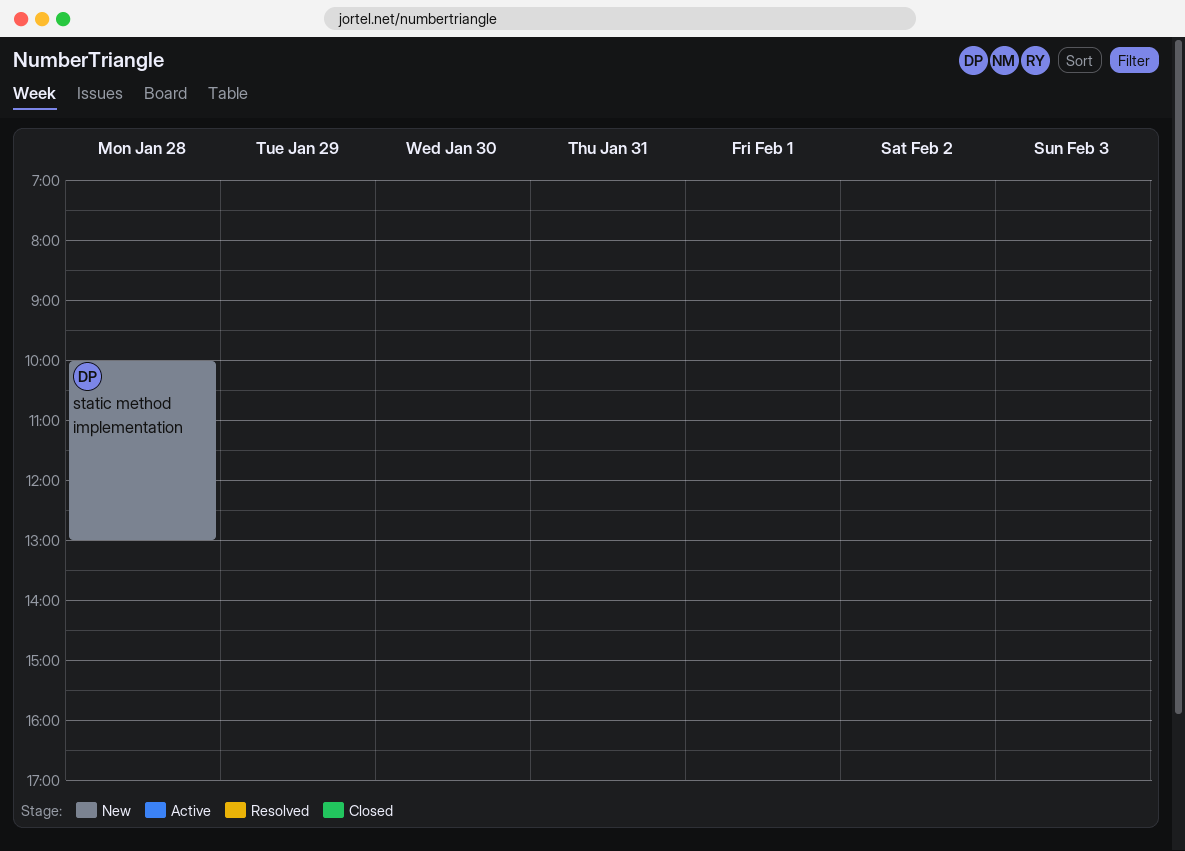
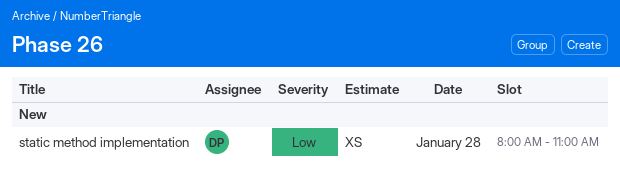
static method implementation, begins: 10:00 -> 08:00
static method implementation, ends: 13:00 -> 11:00

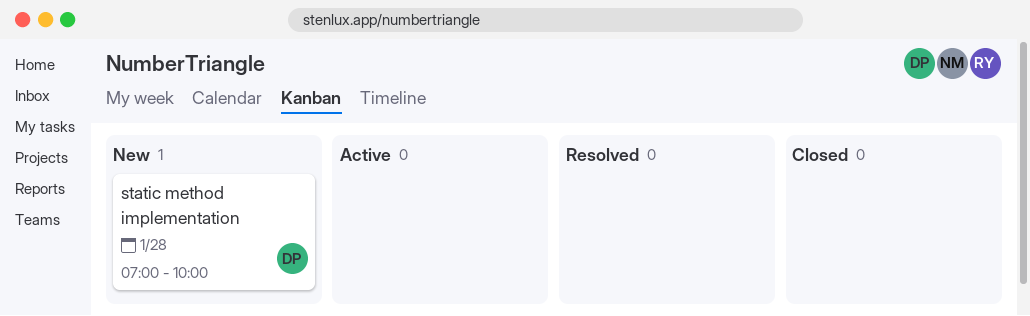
static method implementation, begins: 08:00 -> 07:00
static method implementation, ends: 11:00 -> 10:00

